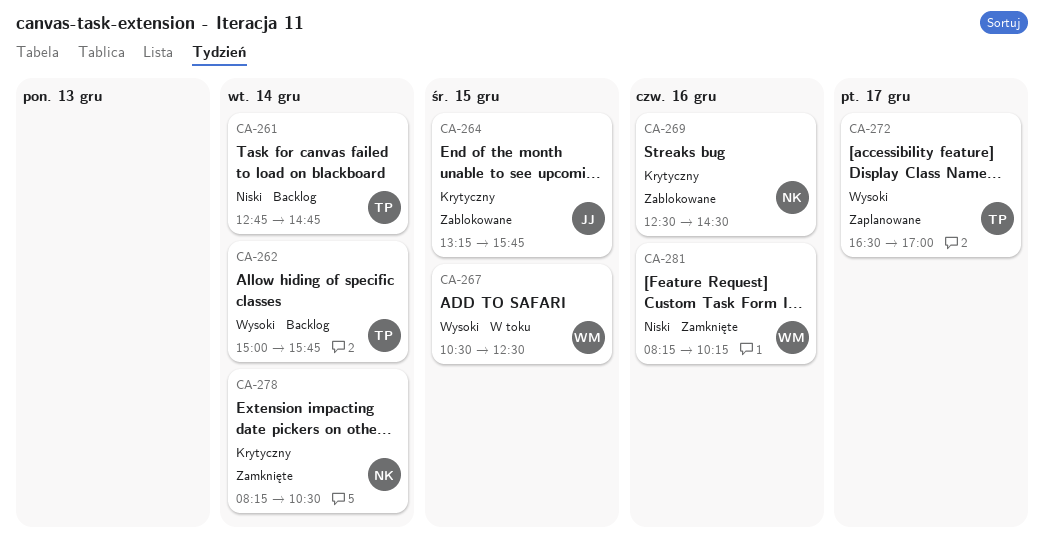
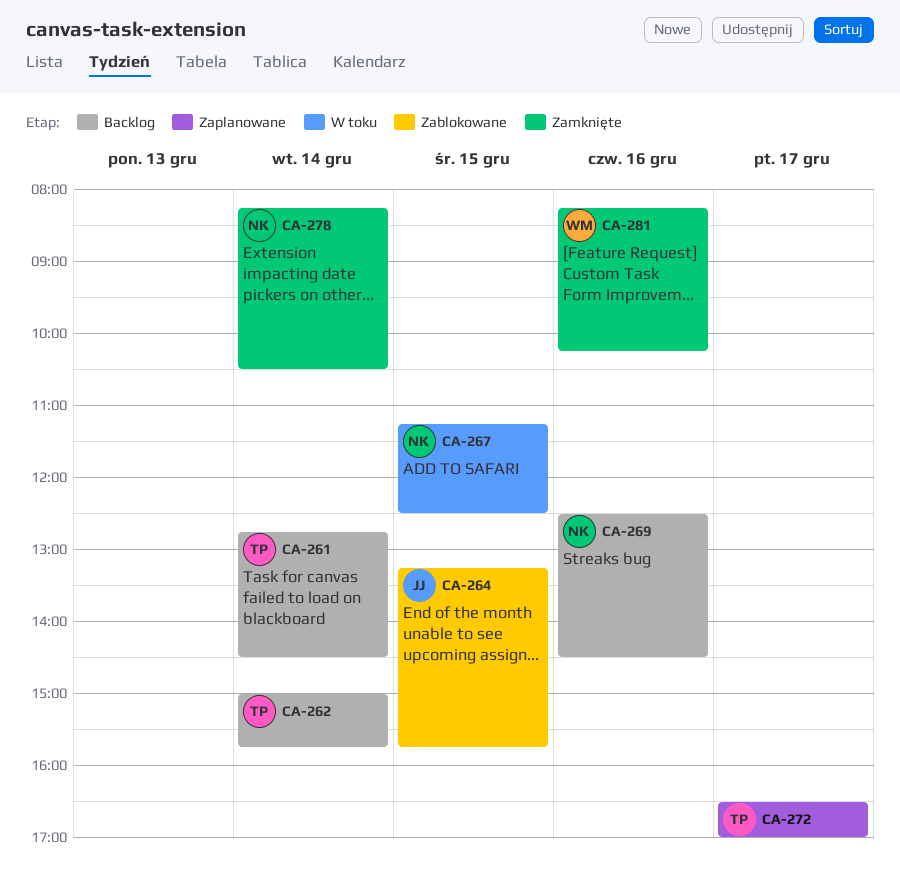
CA-261, ends: 14:45 -> 14:30
CA-267, owner: WM -> NK
CA-267, begins: 10:30 -> 11:15
CA-269, status: Zablokowane -> Backlog

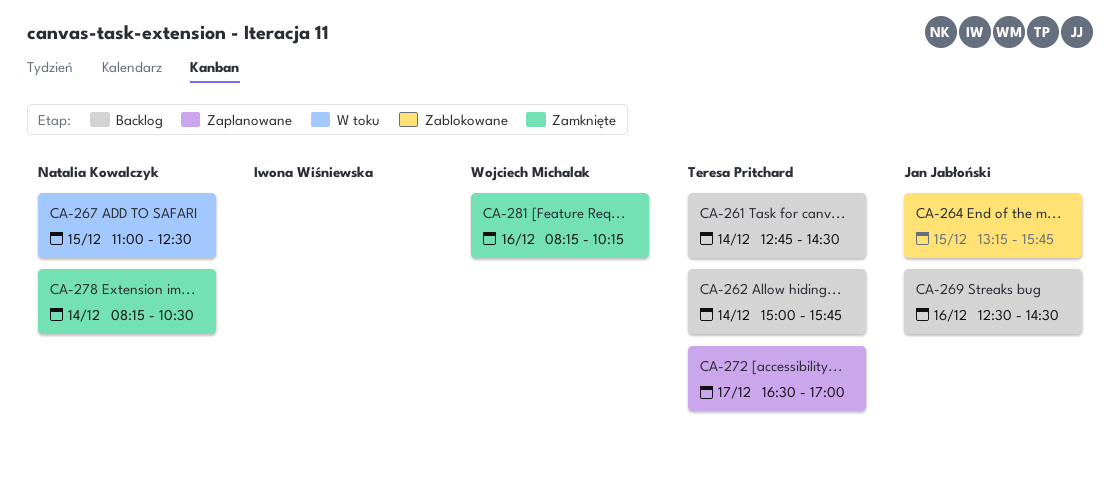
CA-267, begins: 11:15 -> 11:00
CA-269, owner: Natalia Kowalczyk -> Jan Jabłoński

